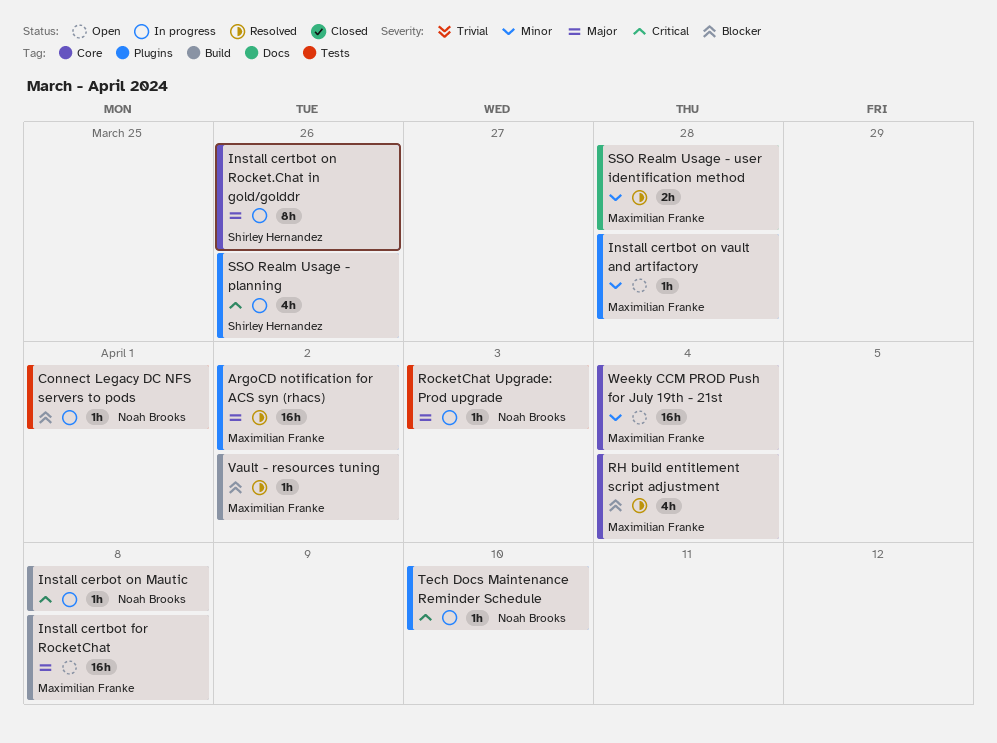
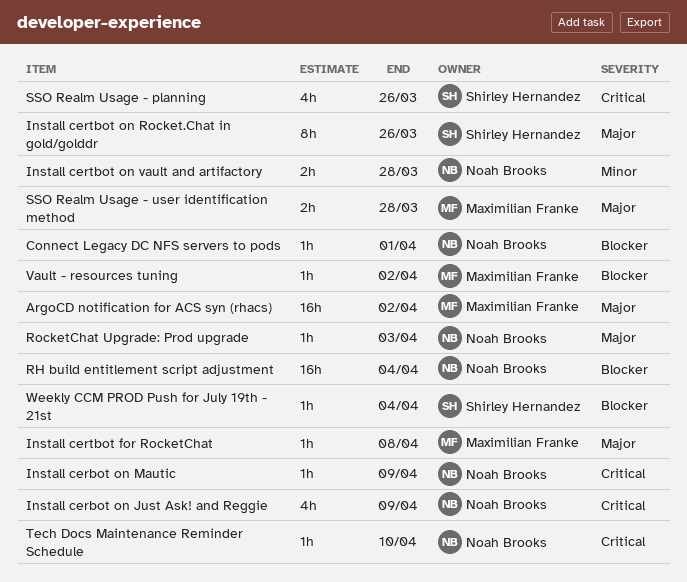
Install cerbot on Just Ask! and Reggie: none -> present
Install cerbot on Mautic, due: Apr 8 -> Apr 9
Install certbot for RocketChat, estimate: 16h -> 1h
Install certbot on vault and artifactory, owner: Maximilian Franke -> Noah Brooks
Install certbot on vault and artifactory, estimate: 1h -> 2h
RH build entitlement script adjustment, owner: Maximilian Franke -> Noah Brooks
RH build entitlement script adjustment, estimate: 4h -> 16h
SSO Realm Usage - user identification method, priority: Minor -> Major
Weekly CCM PROD Push for July 19th - 21st, owner: Maximilian Franke -> Shirley Hernandez
Weekly CCM PROD Push for July 19th - 21st, priority: Minor -> Blocker
Weekly CCM PROD Push for July 19th - 21st, estimate: 16h -> 1h

